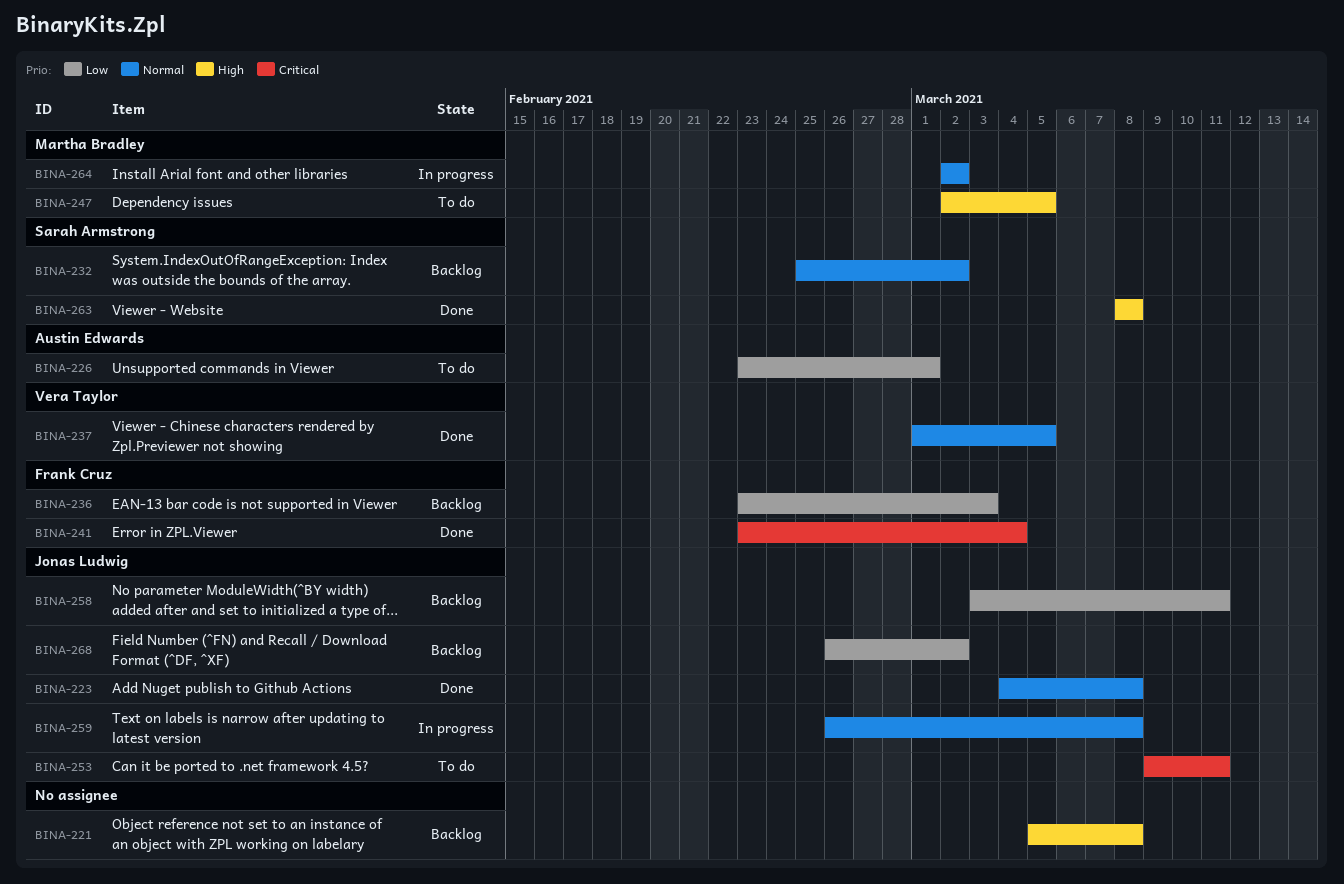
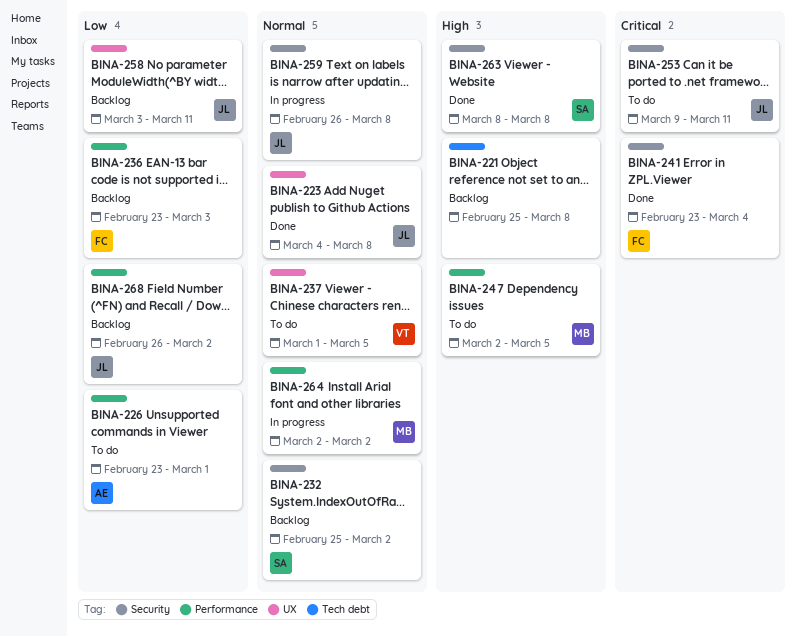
BINA-221, start: Mar 5 -> Feb 25
BINA-237, status: Done -> To do

